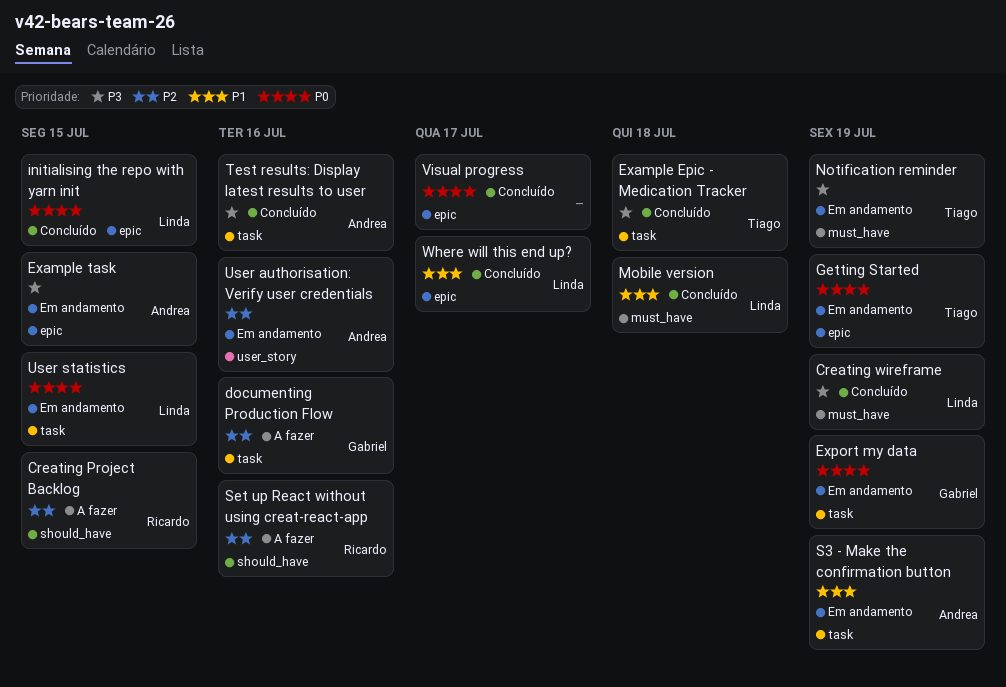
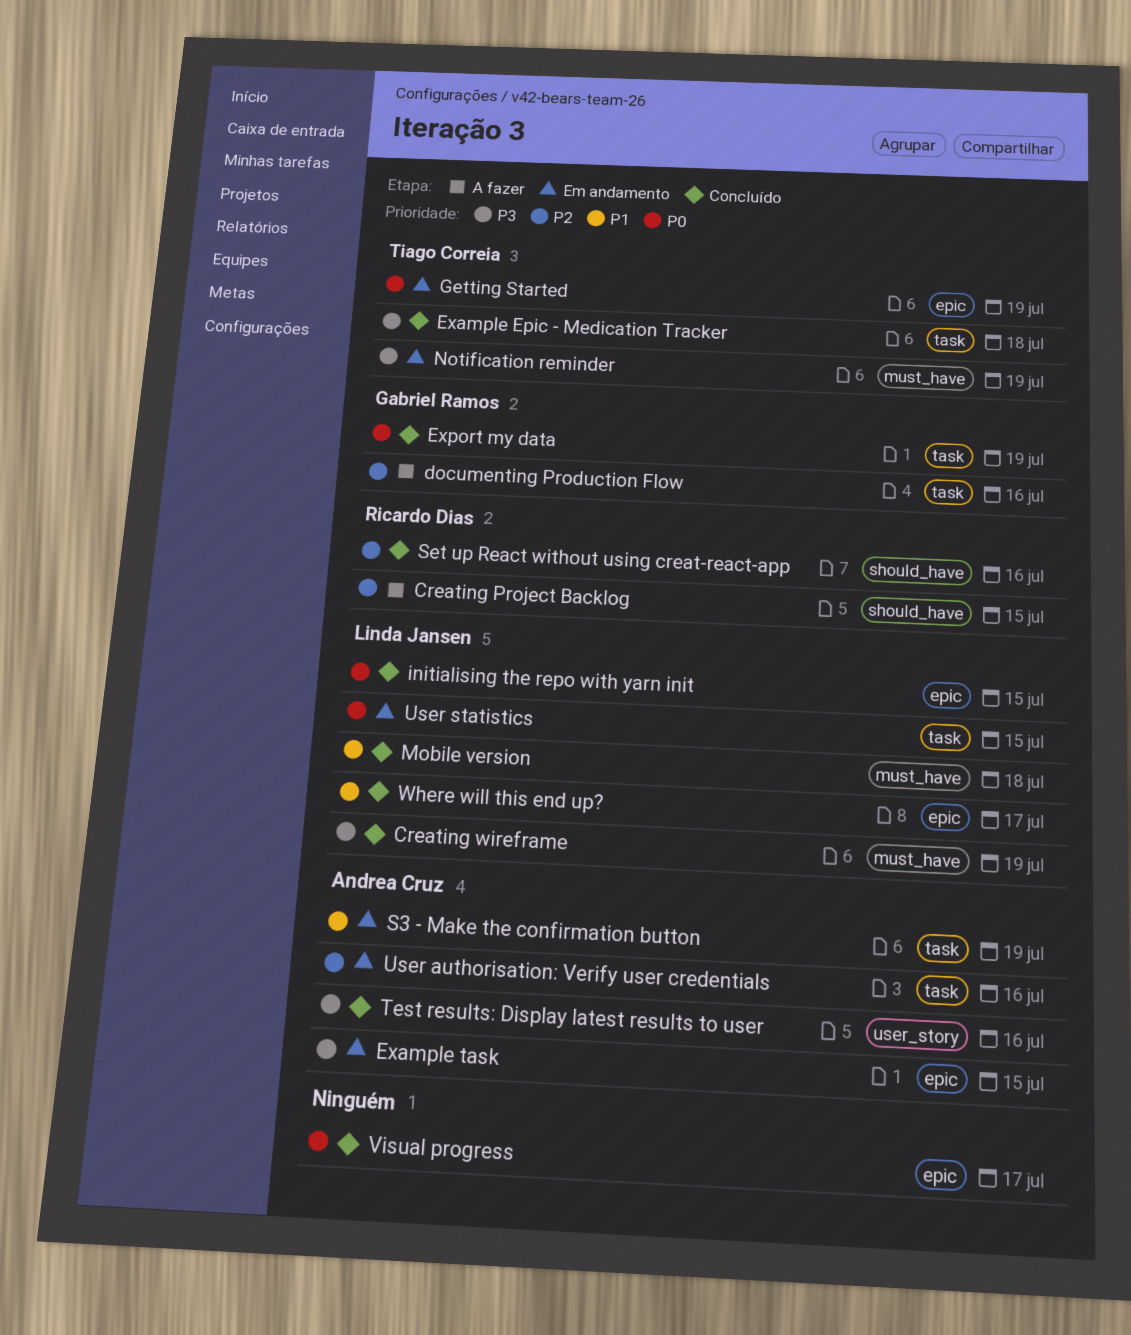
Export my data, status: Em andamento -> Concluído
Set up React without using creat-react-app, status: A fazer -> Concluído
Test results: Display latest results to user, label: task -> user_story
User authorisation: Verify user credentials, label: user_story -> task

